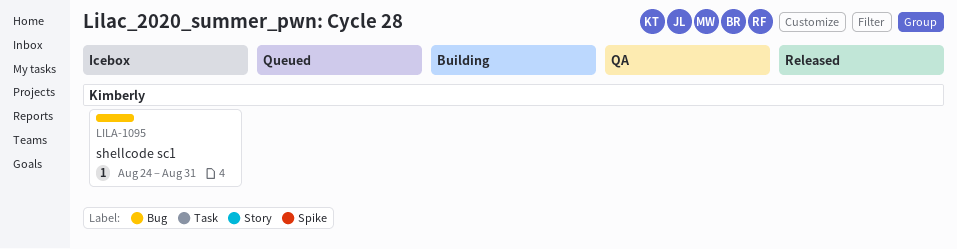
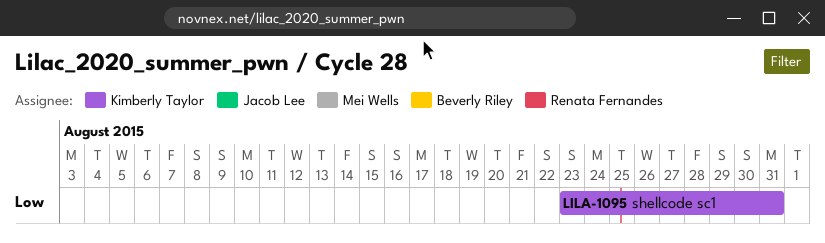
LILA-1095, start: Aug 24 -> Aug 23

